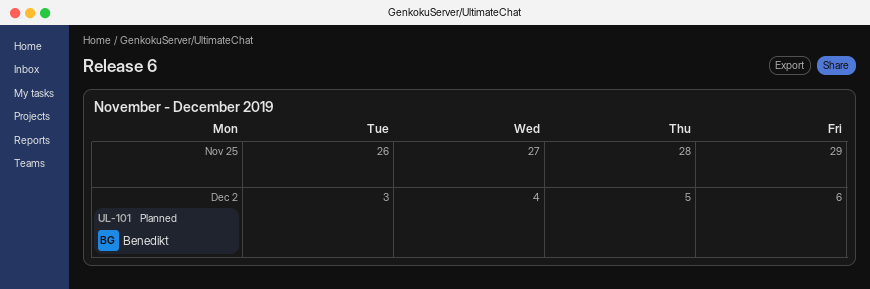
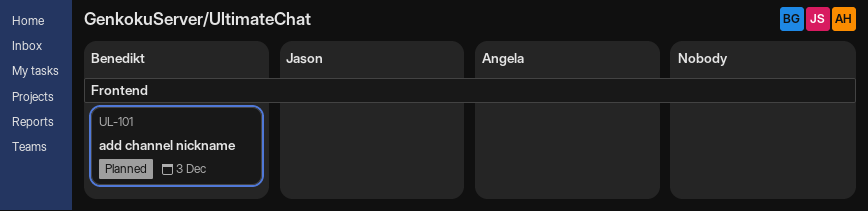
UL-101, due: Dec 2 -> Dec 3

